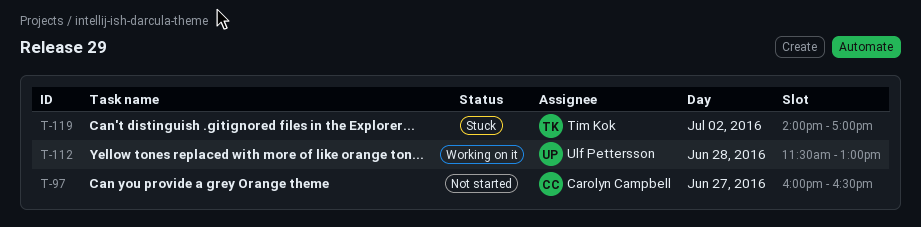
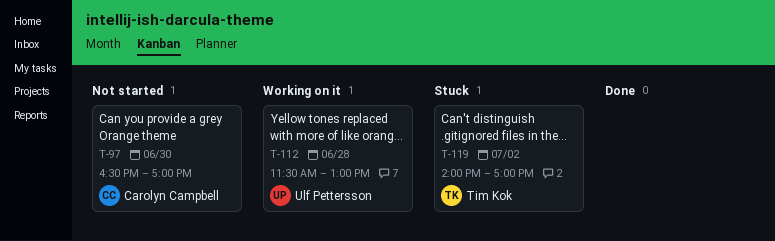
T-97, day: Jun 27 -> Jun 30
T-97, begins: 16:00 -> 16:30
T-97, ends: 16:30 -> 17:00

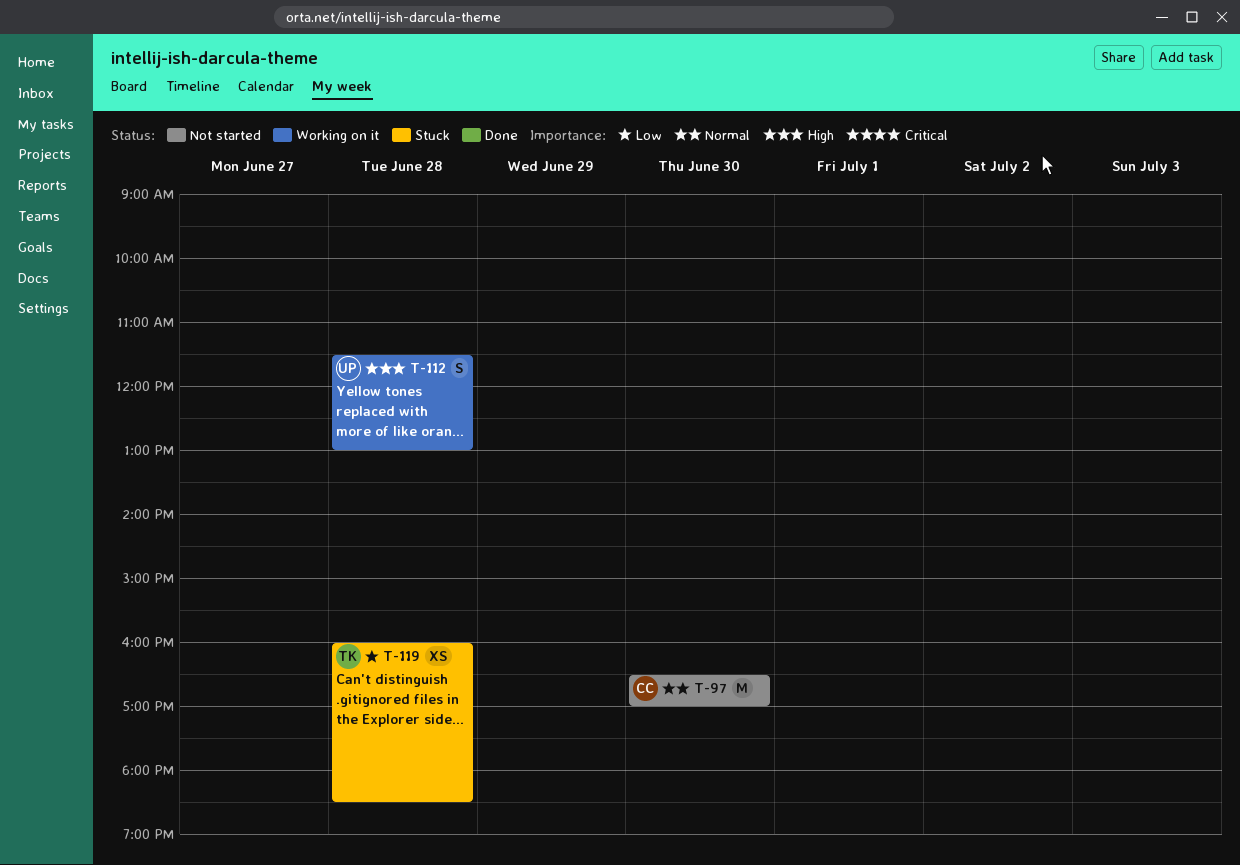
T-119, day: Jul 2 -> Jun 28
T-119, begins: 14:00 -> 16:00
T-119, ends: 17:00 -> 18:30

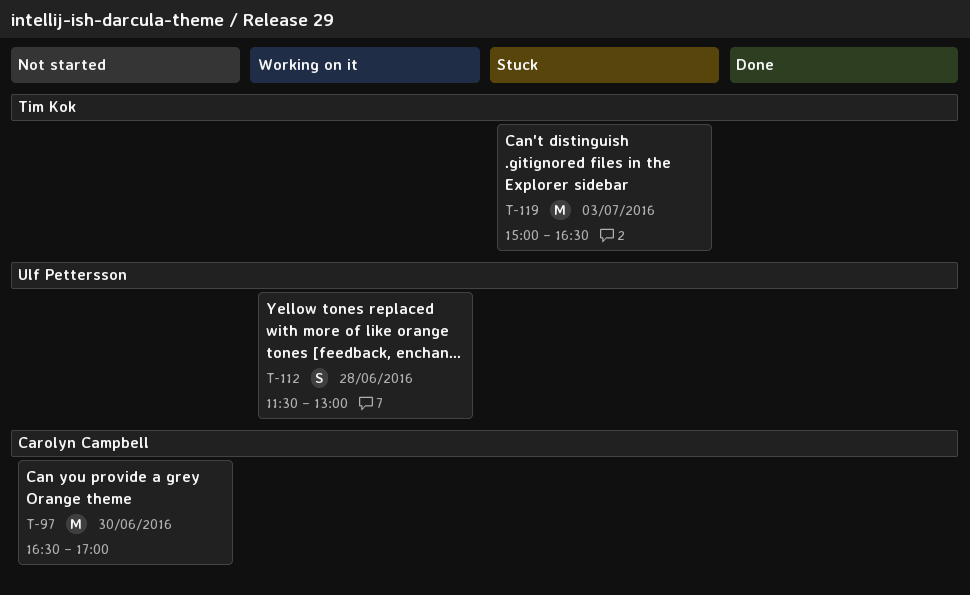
T-119, estimate: XS -> M
T-119, day: Jun 28 -> Jul 3
T-119, begins: 16:00 -> 15:00
T-119, ends: 18:30 -> 16:30

